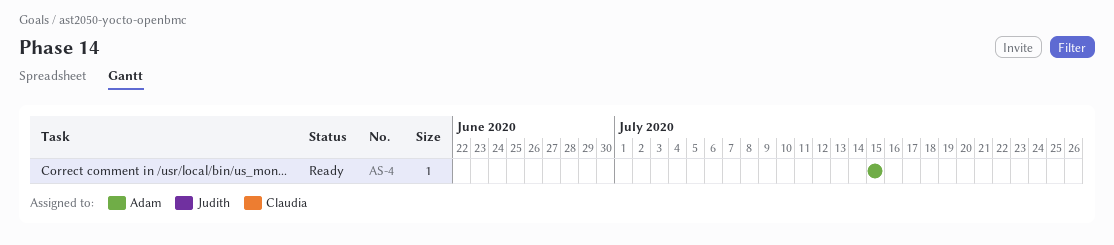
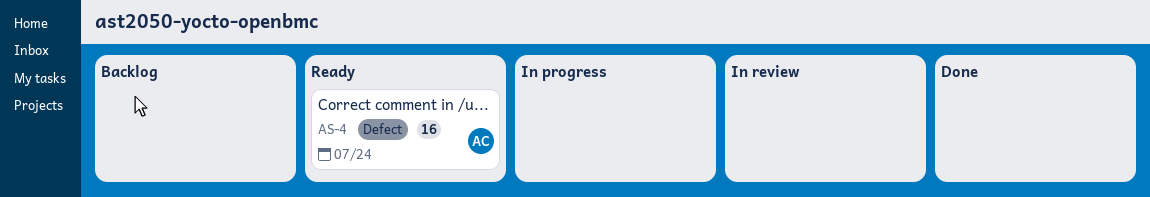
AS-4, estimate: 1 -> 16
AS-4, due: Jul 15 -> Jul 24

